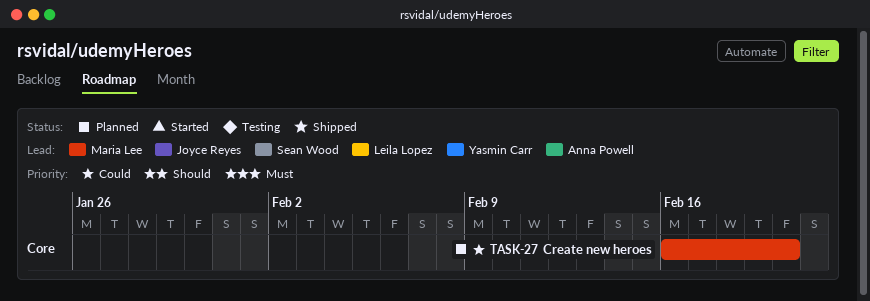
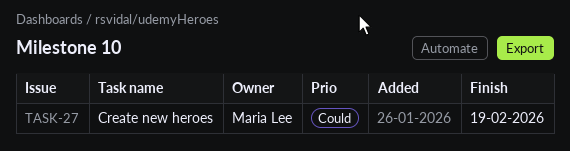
TASK-27, due: Feb 20 -> Feb 19

